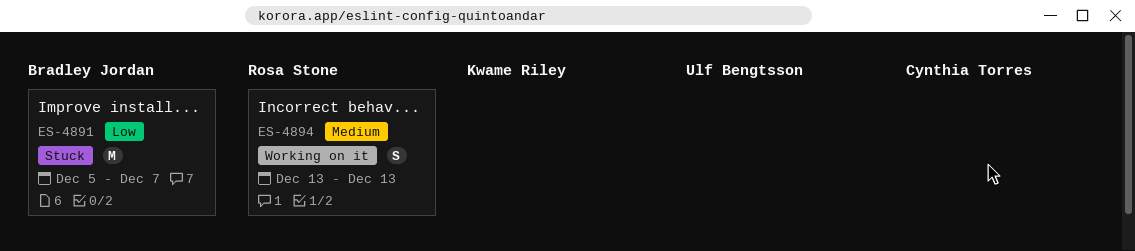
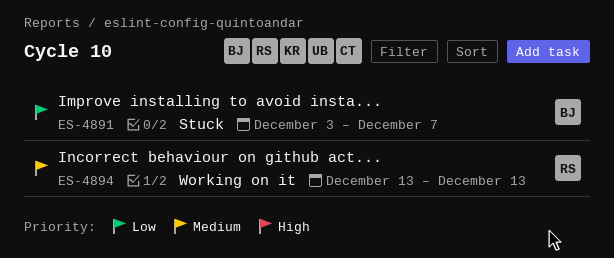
ES-4891, start: Dec 5 -> Dec 3

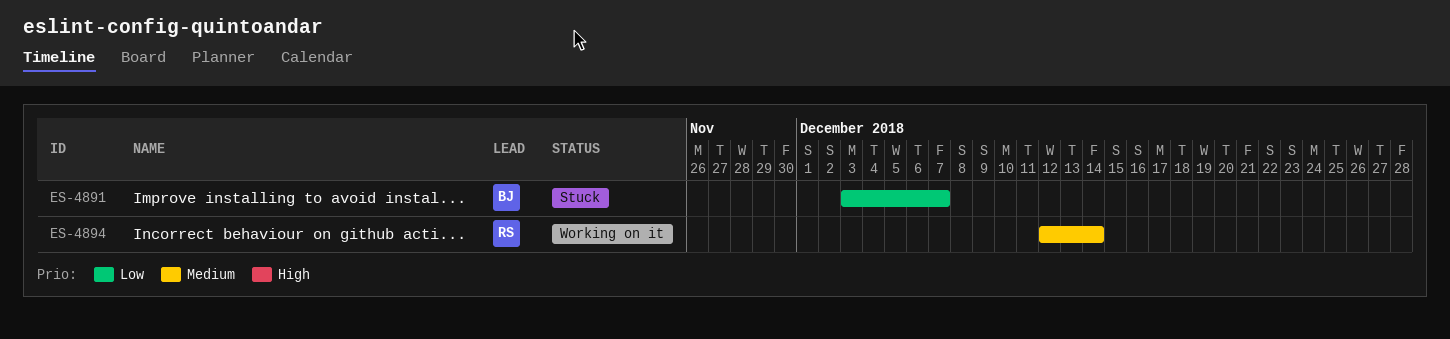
ES-4894, start: Dec 13 -> Dec 12
ES-4894, due: Dec 13 -> Dec 14

